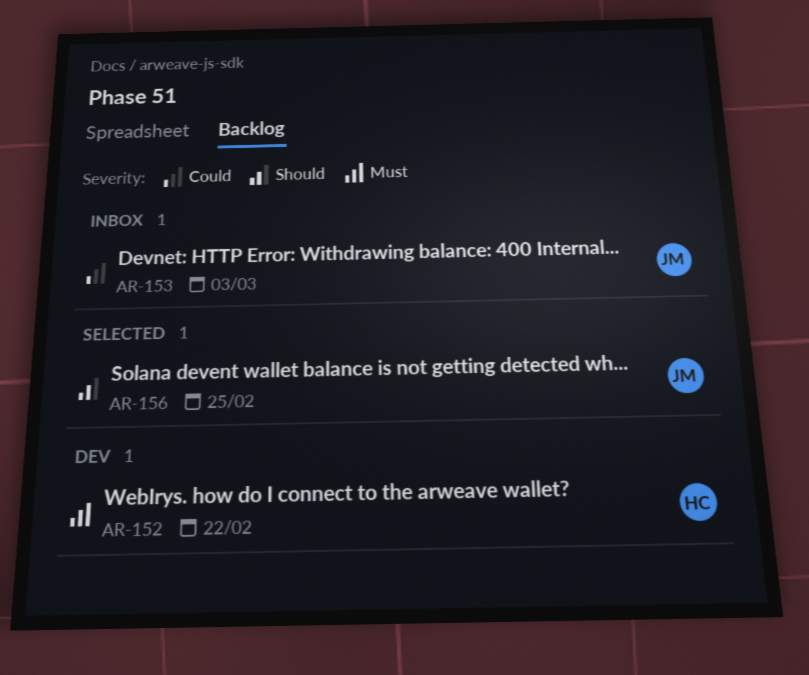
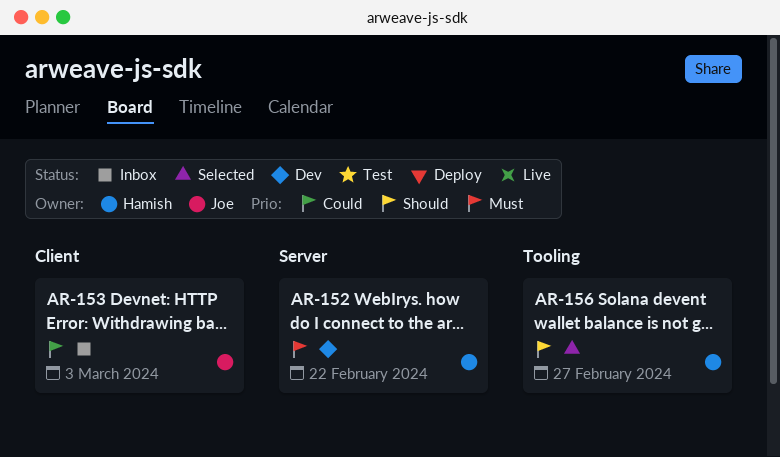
AR-156, owner: Joe -> Hamish
AR-156, due: Feb 25 -> Feb 27

